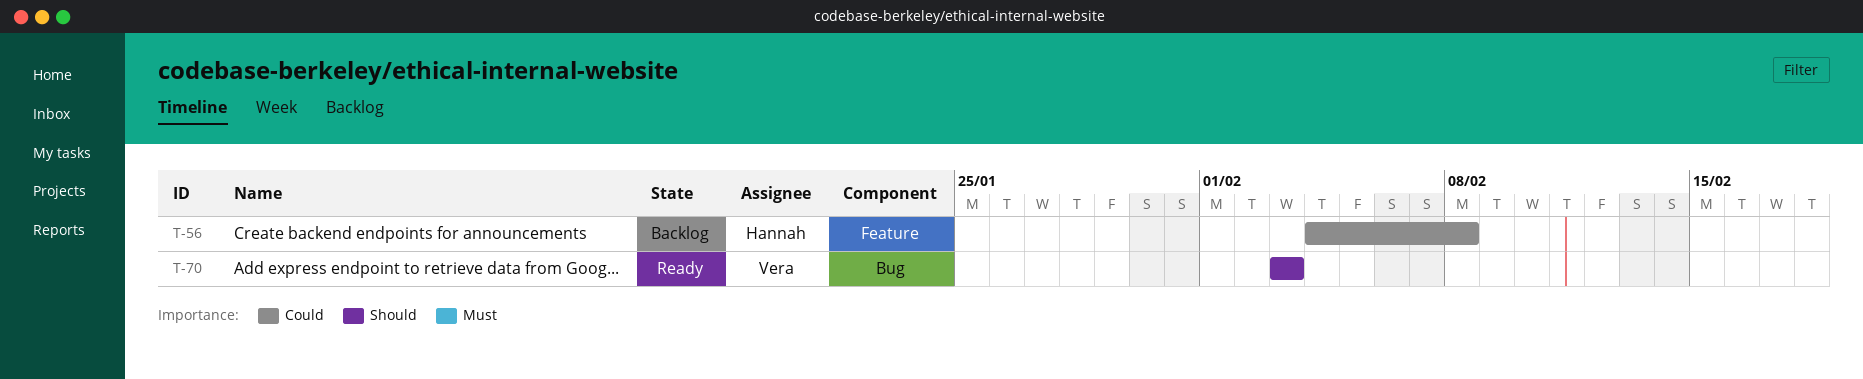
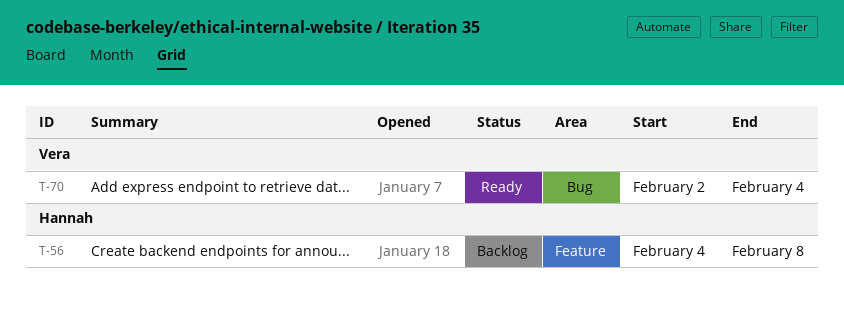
T-70, start: Feb 3 -> Feb 2
T-70, due: Feb 3 -> Feb 4

